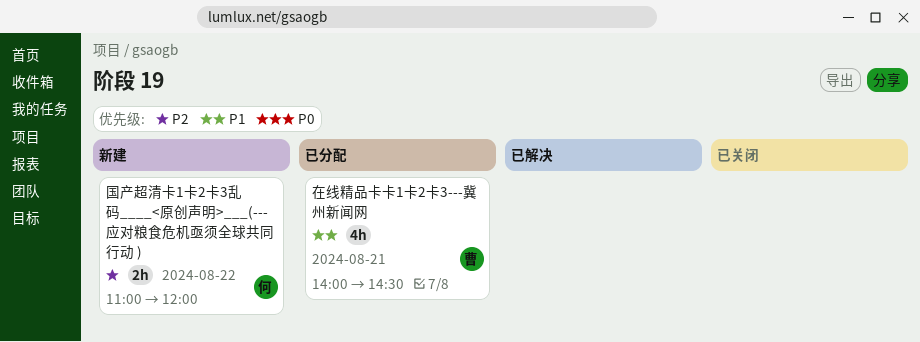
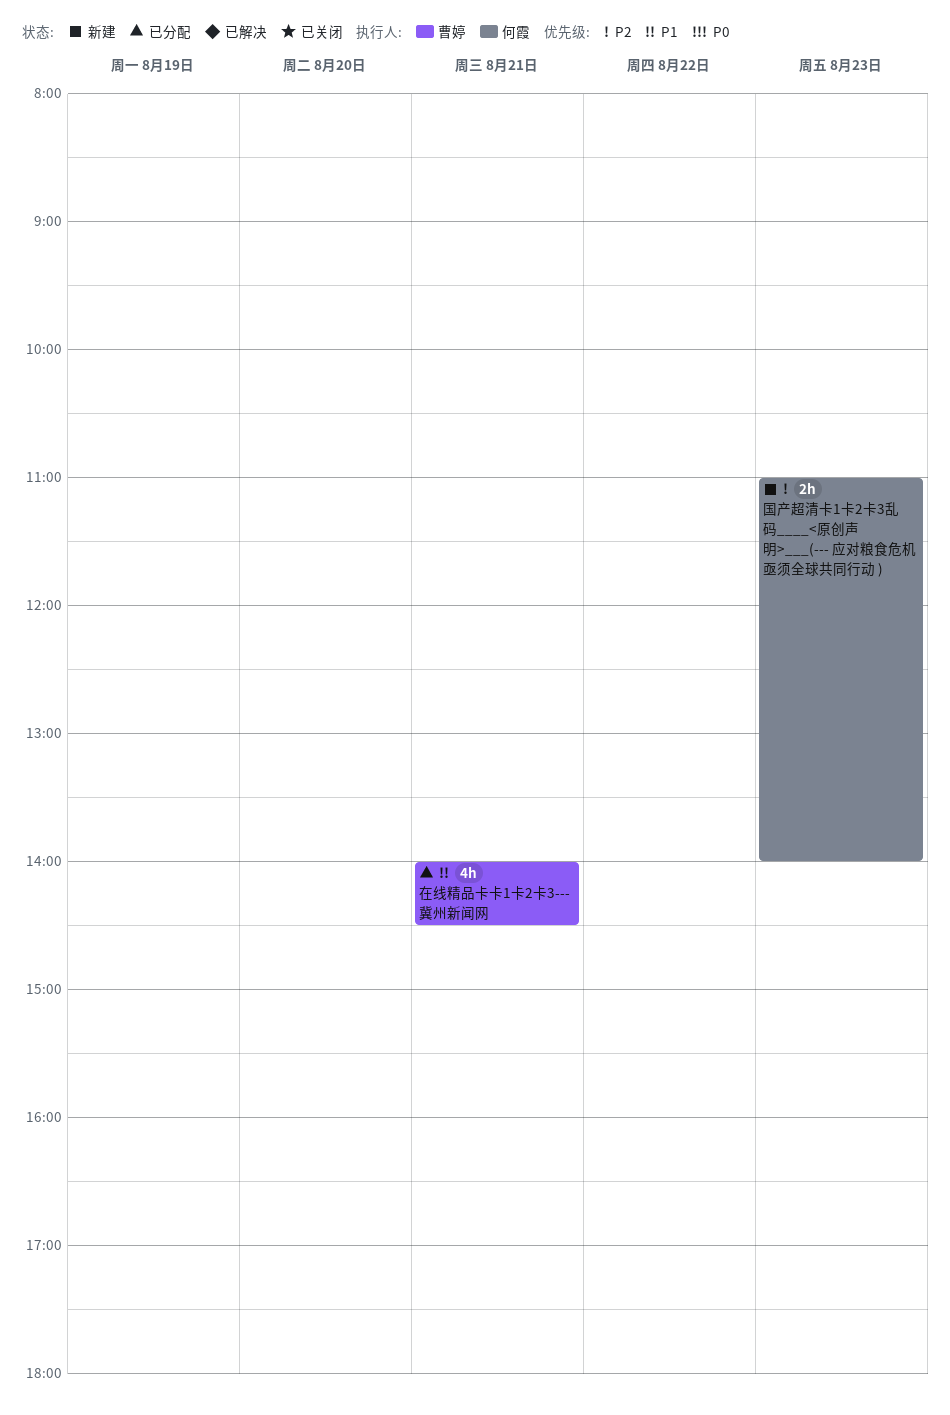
国产超清卡1卡2卡3乱码____<原创声明>___(--- 应对粮食危机亟须全球共同行动 ), day: Aug 22 -> Aug 23
国产超清卡1卡2卡3乱码____<原创声明>___(--- 应对粮食危机亟须全球共同行动 ), ends: 12:00 -> 14:00

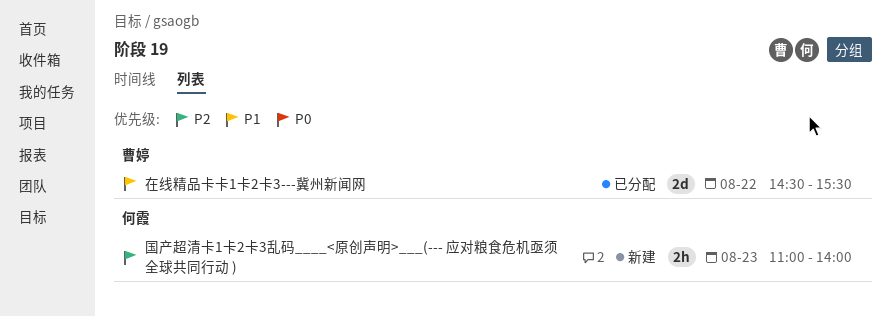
在线精品卡卡1卡2卡3---冀州新闻网, estimate: 4h -> 2d
在线精品卡卡1卡2卡3---冀州新闻网, day: Aug 21 -> Aug 22
在线精品卡卡1卡2卡3---冀州新闻网, begins: 14:00 -> 14:30
在线精品卡卡1卡2卡3---冀州新闻网, ends: 14:30 -> 15:30

